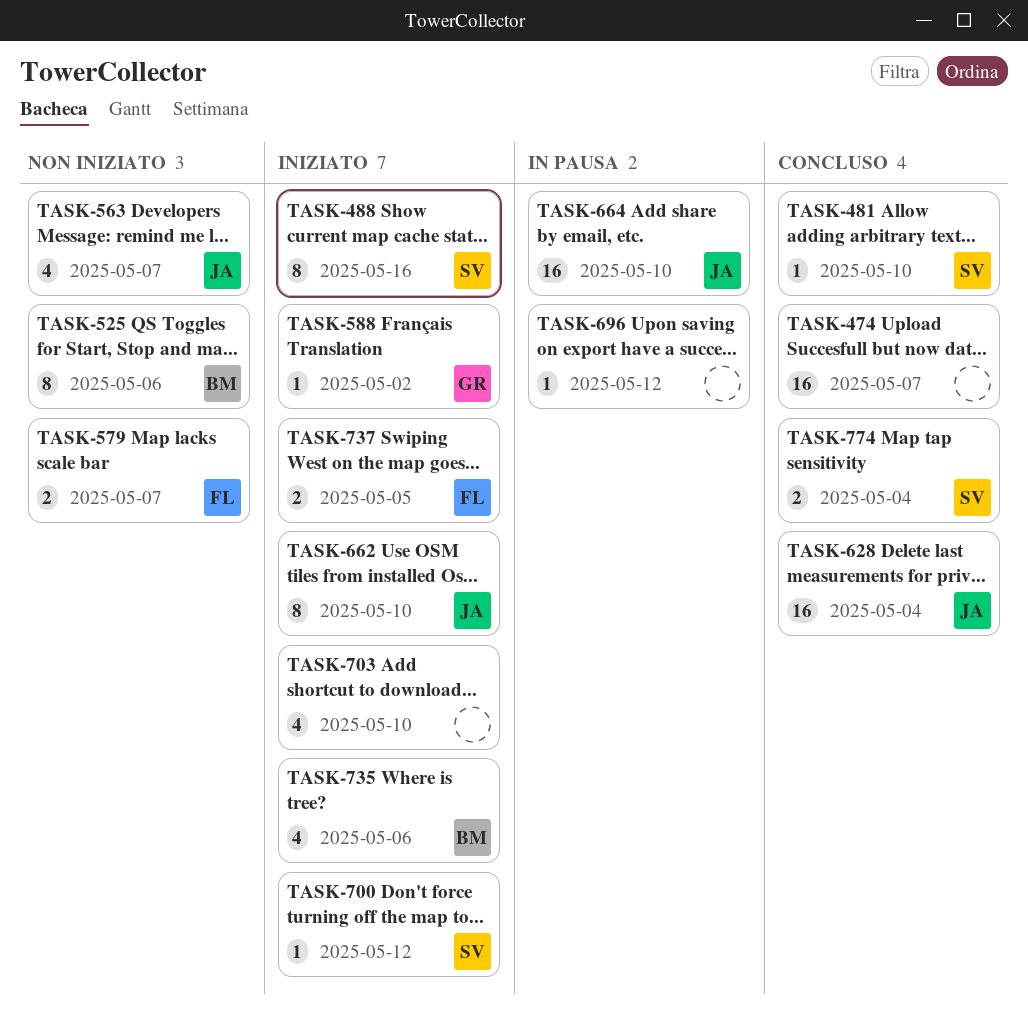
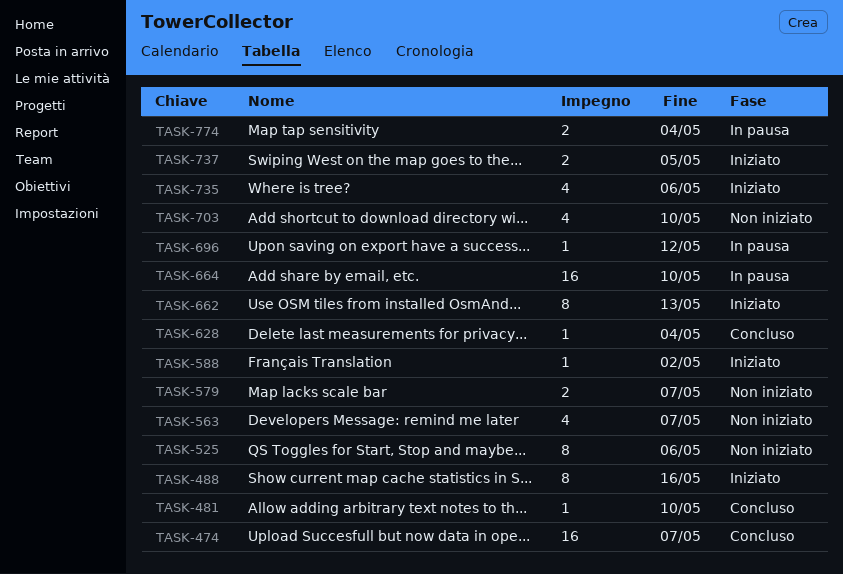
TASK-628, estimate: 16 -> 1
TASK-662, due: May 10 -> May 13
TASK-700: present -> none
TASK-703, status: Iniziato -> Non iniziato
TASK-774, status: Concluso -> In pausa

